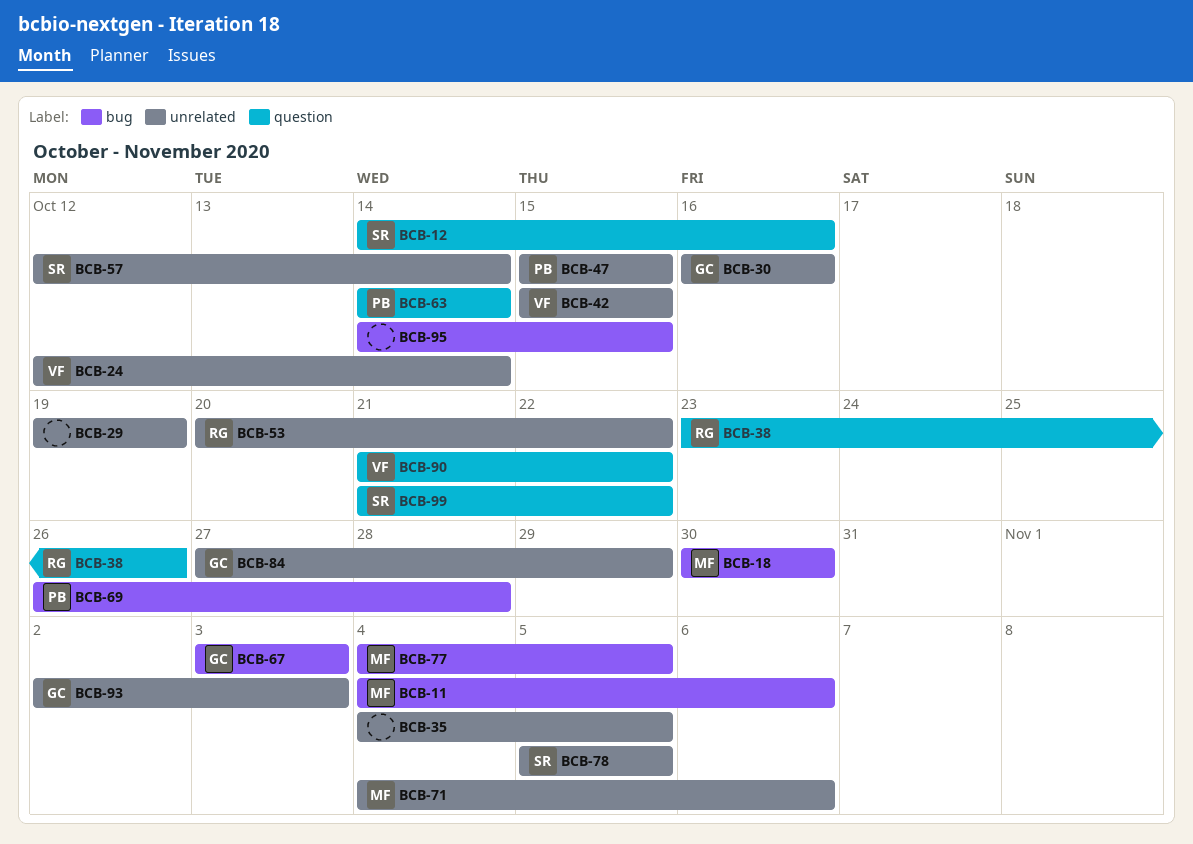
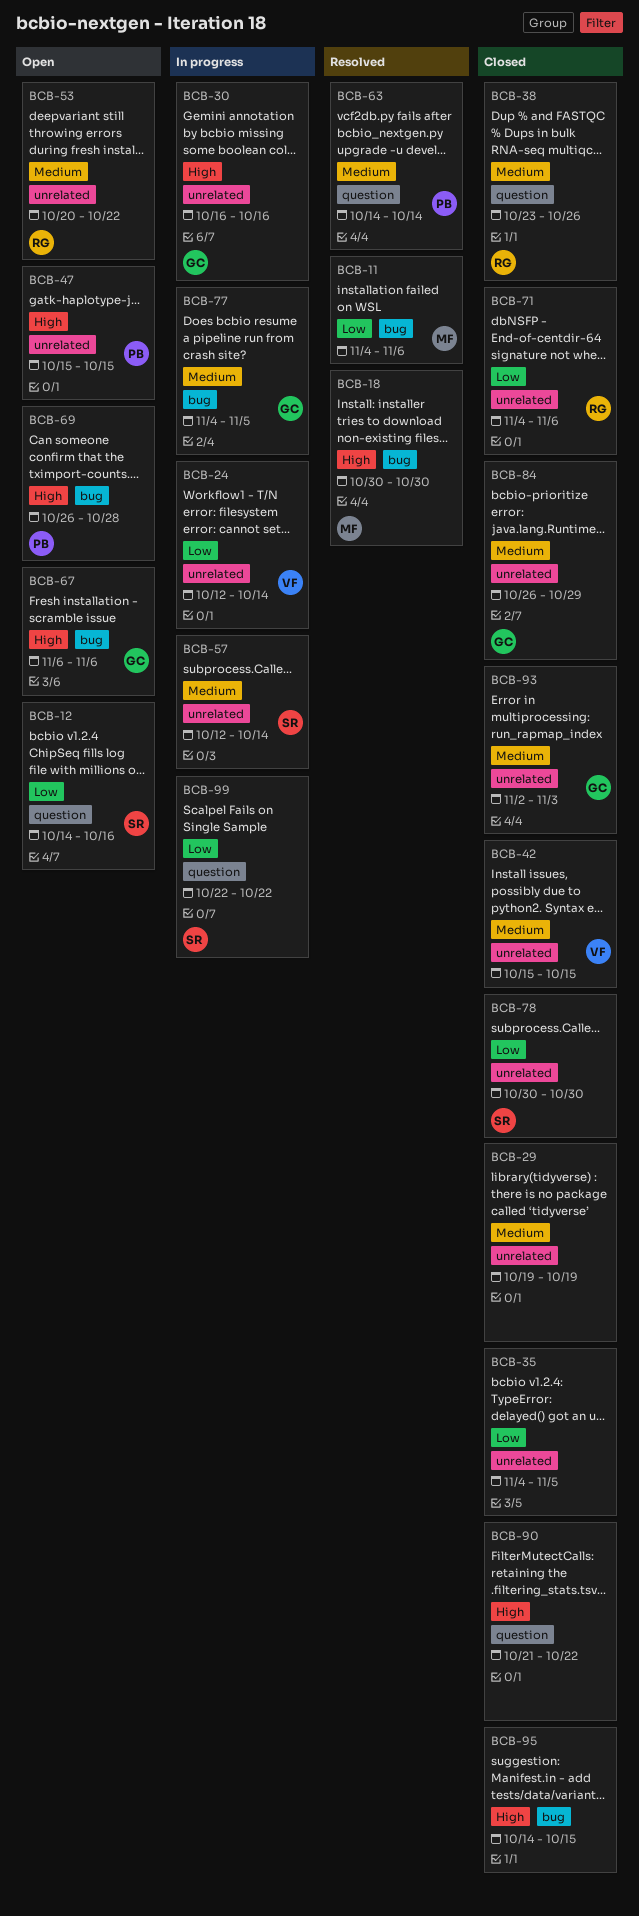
BCB-67, start: Nov 3 -> Nov 6
BCB-67, due: Nov 3 -> Nov 6
BCB-71, owner: MF -> RG
BCB-77, owner: MF -> GC
BCB-78, start: Nov 5 -> Oct 30
BCB-78, due: Nov 5 -> Oct 30
BCB-84, start: Oct 27 -> Oct 26
BCB-90, owner: VF -> none
BCB-99, start: Oct 21 -> Oct 22

